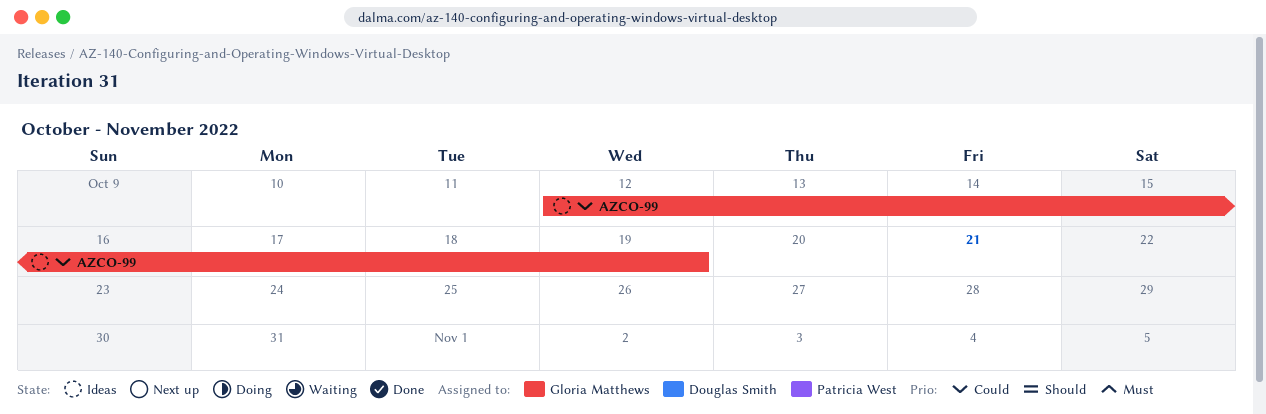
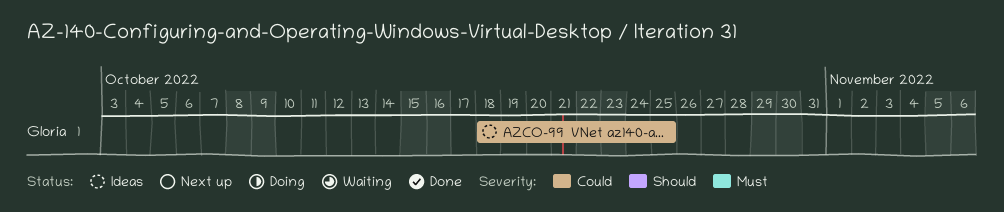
AZCO-99, start: Oct 12 -> Oct 18
AZCO-99, due: Oct 19 -> Oct 25

